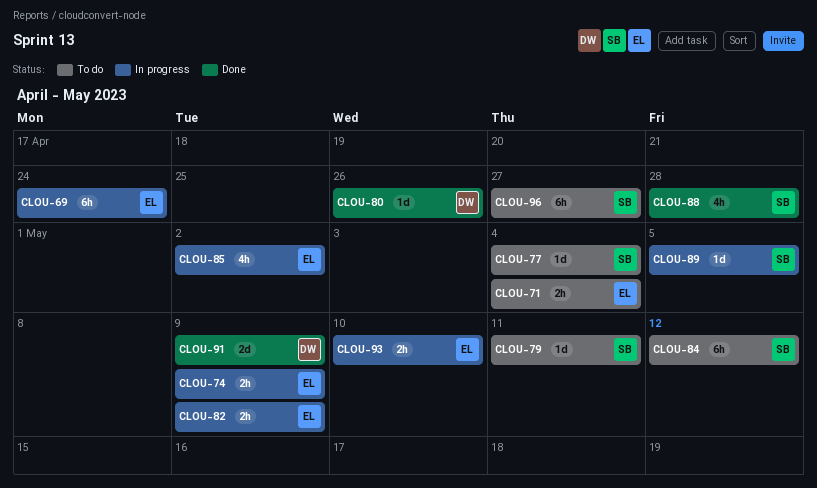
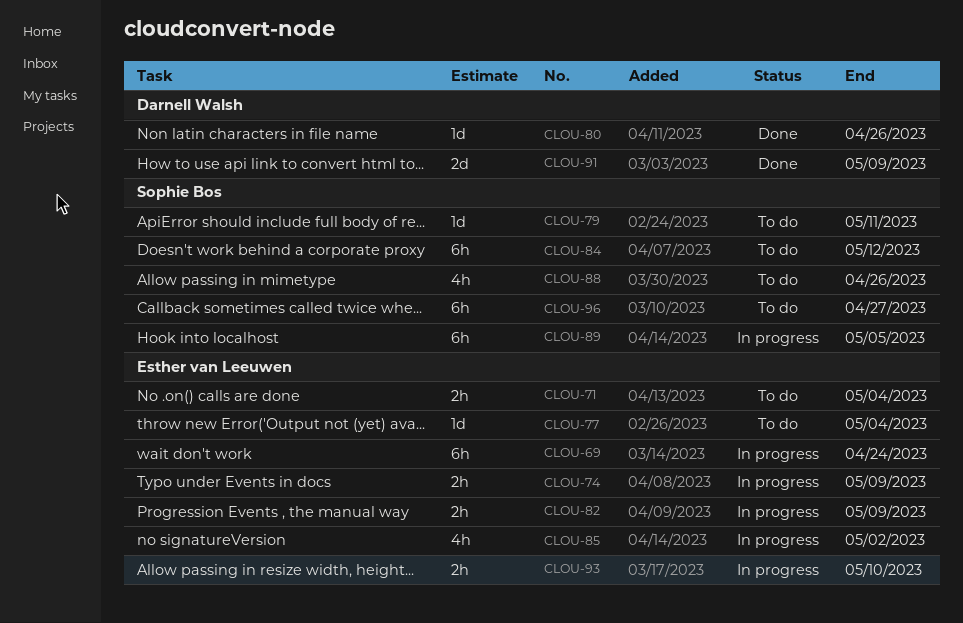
CLOU-77, owner: Sophie Bos -> Esther van Leeuwen
CLOU-88, status: Done -> To do
CLOU-88, due: Apr 28 -> Apr 26
CLOU-89, estimate: 1d -> 6h

